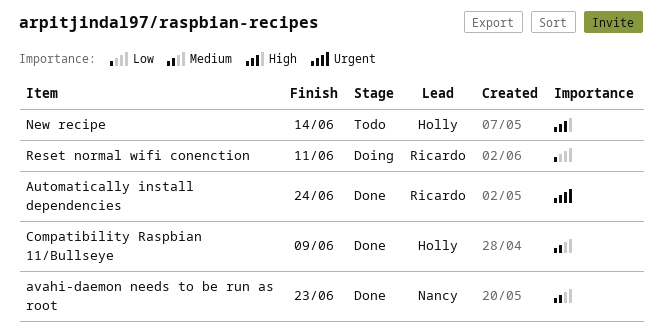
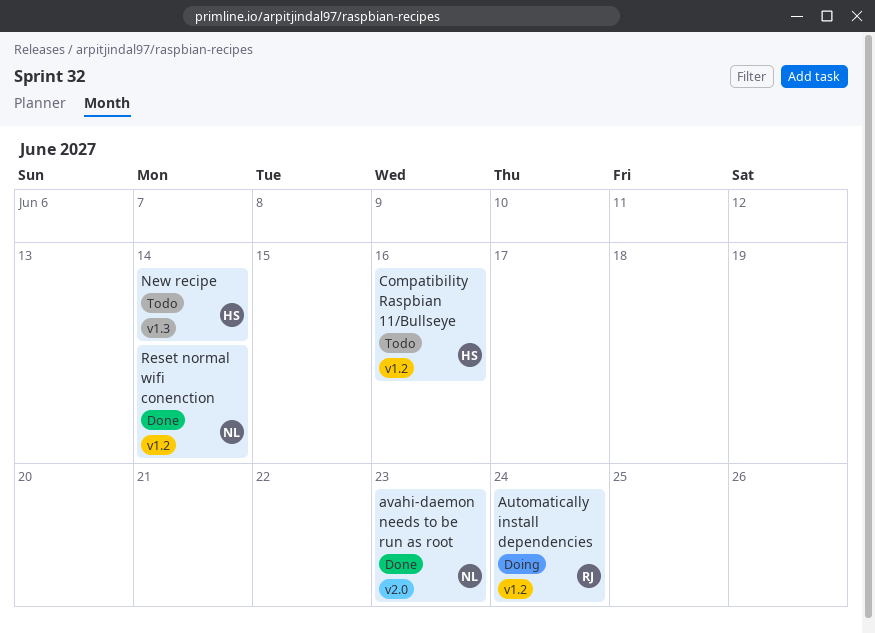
Automatically install dependencies, status: Done -> Doing
Compatibility Raspbian 11/Bullseye, status: Done -> Todo
Compatibility Raspbian 11/Bullseye, due: Jun 9 -> Jun 16
Reset normal wifi conenction, status: Doing -> Done
Reset normal wifi conenction, owner: Ricardo -> Nancy
Reset normal wifi conenction, due: Jun 11 -> Jun 14

